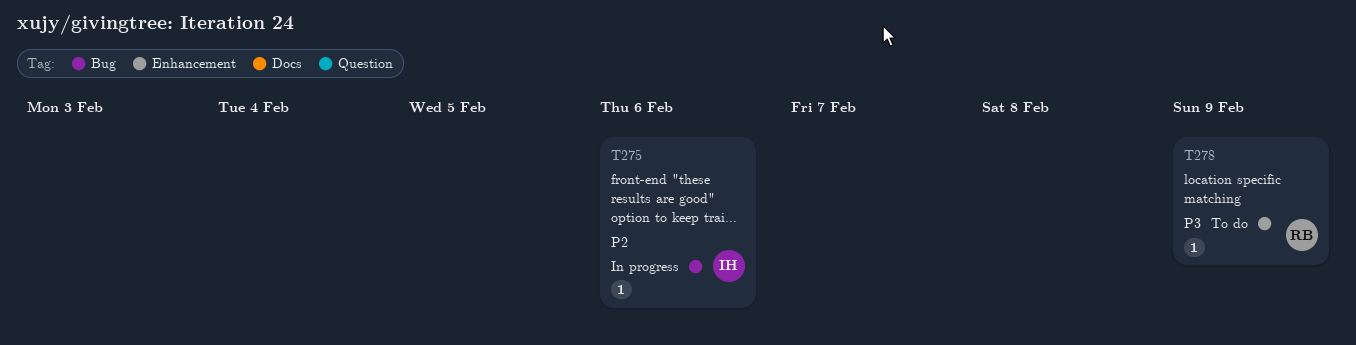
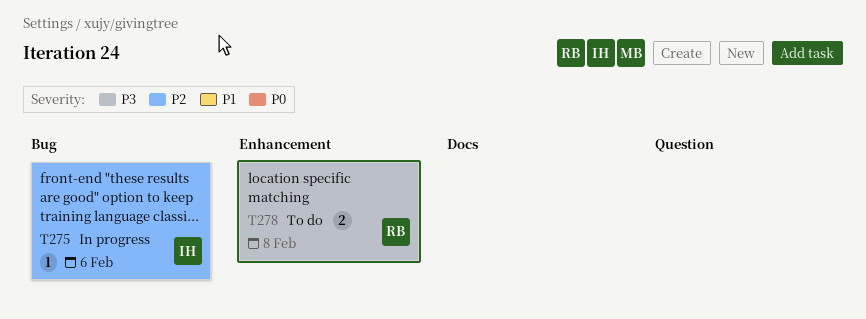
T278, estimate: 1 -> 2
T278, due: Feb 9 -> Feb 8

